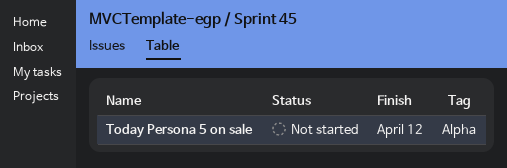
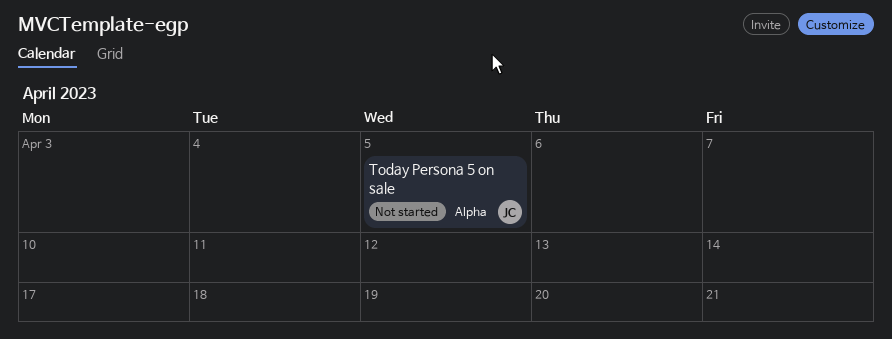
Today Persona 5 on sale, due: Apr 12 -> Apr 5

